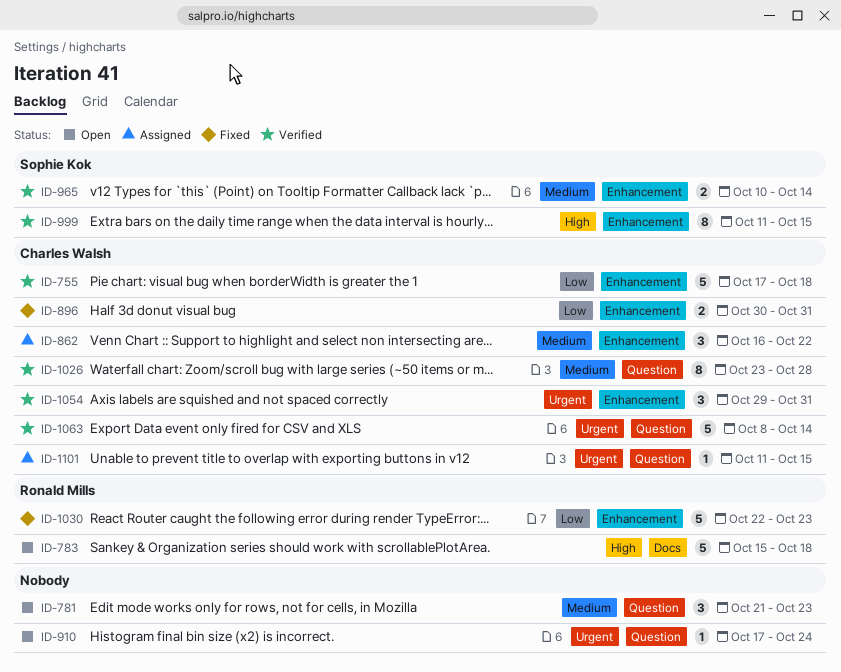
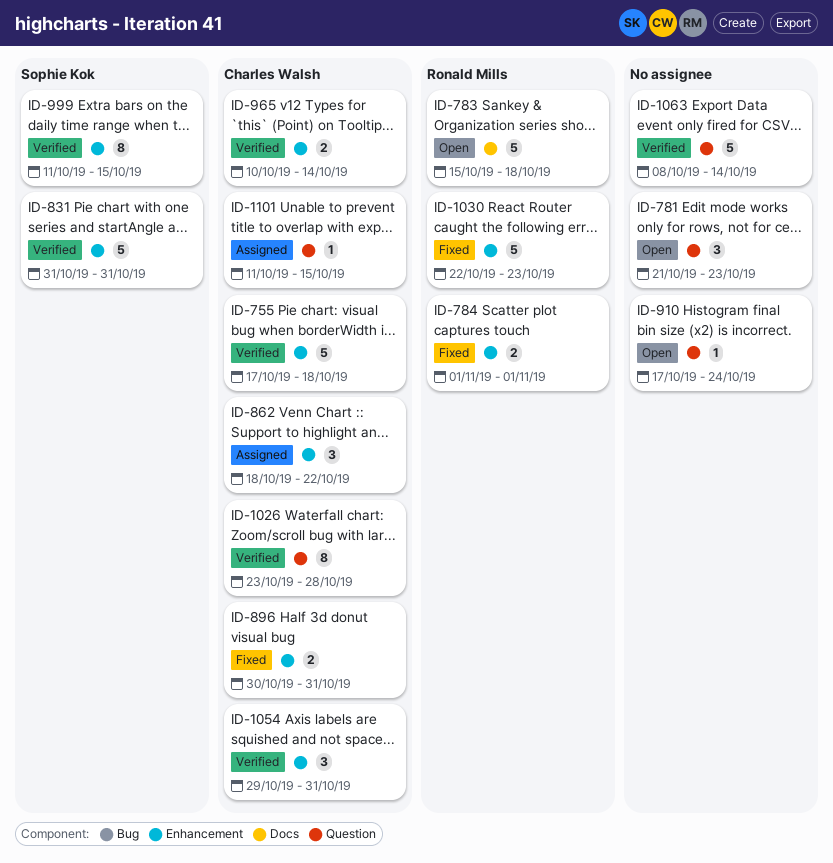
ID-784: none -> present
ID-831: none -> present
ID-862, start: Oct 16 -> Oct 18
ID-965, owner: Sophie Kok -> Charles Walsh
ID-1063, owner: Charles Walsh -> none

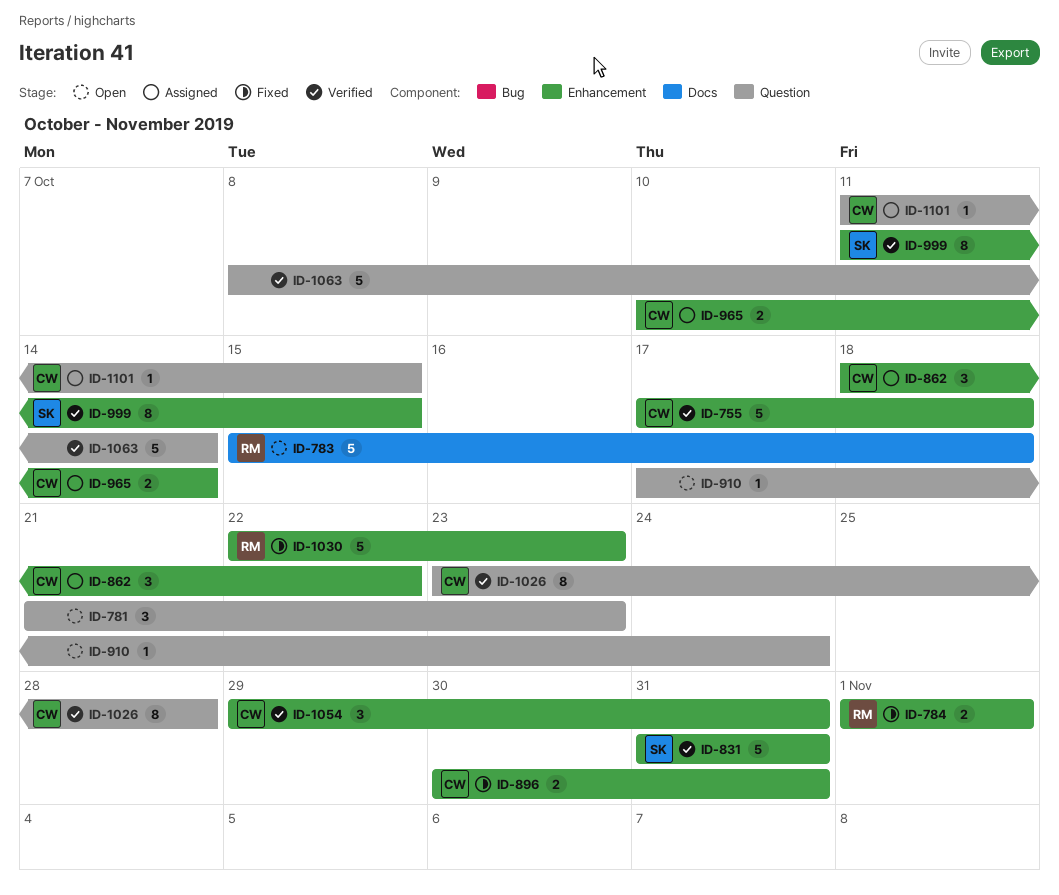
ID-965, status: Verified -> Assigned

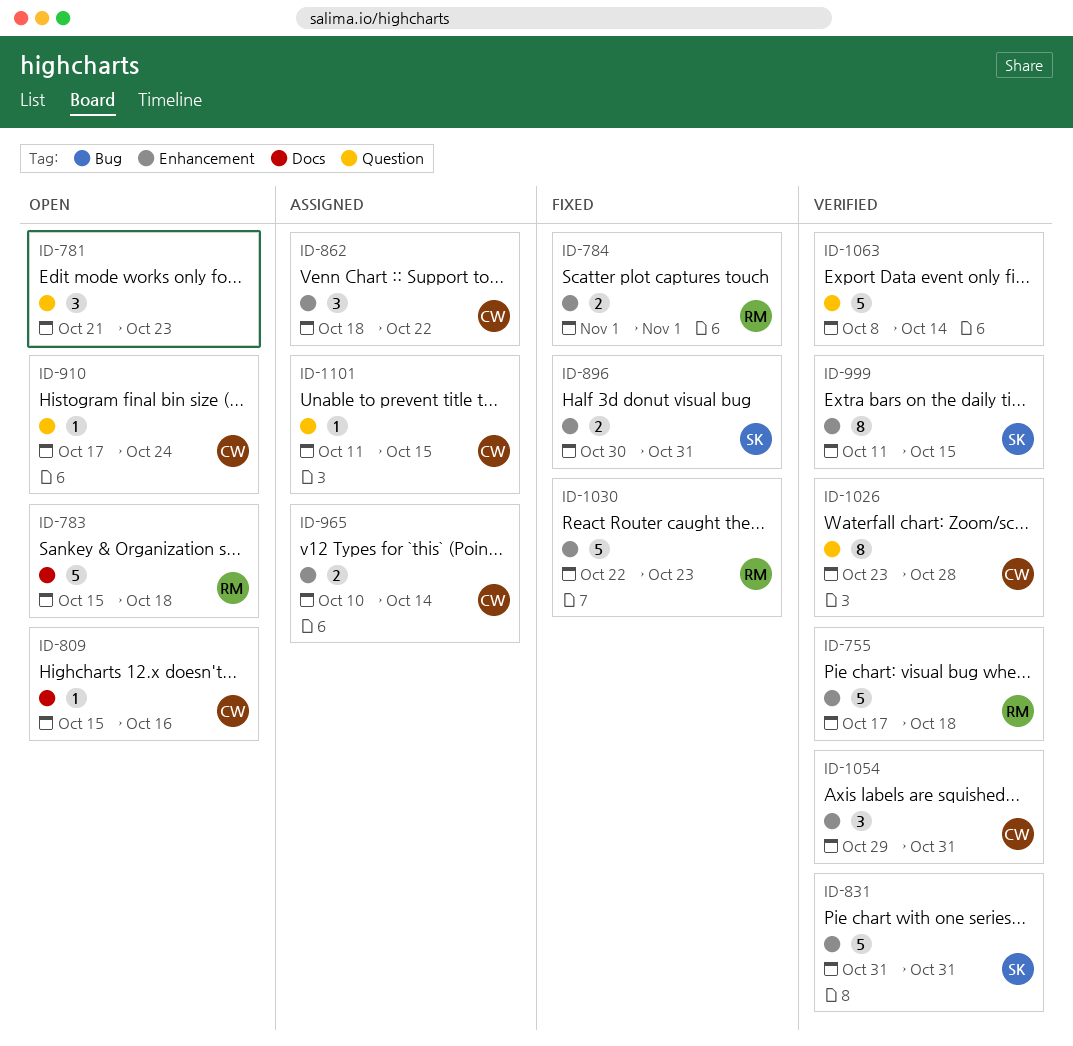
ID-755, owner: CW -> RM
ID-809: none -> present
ID-896, owner: CW -> SK
ID-910, owner: none -> CW

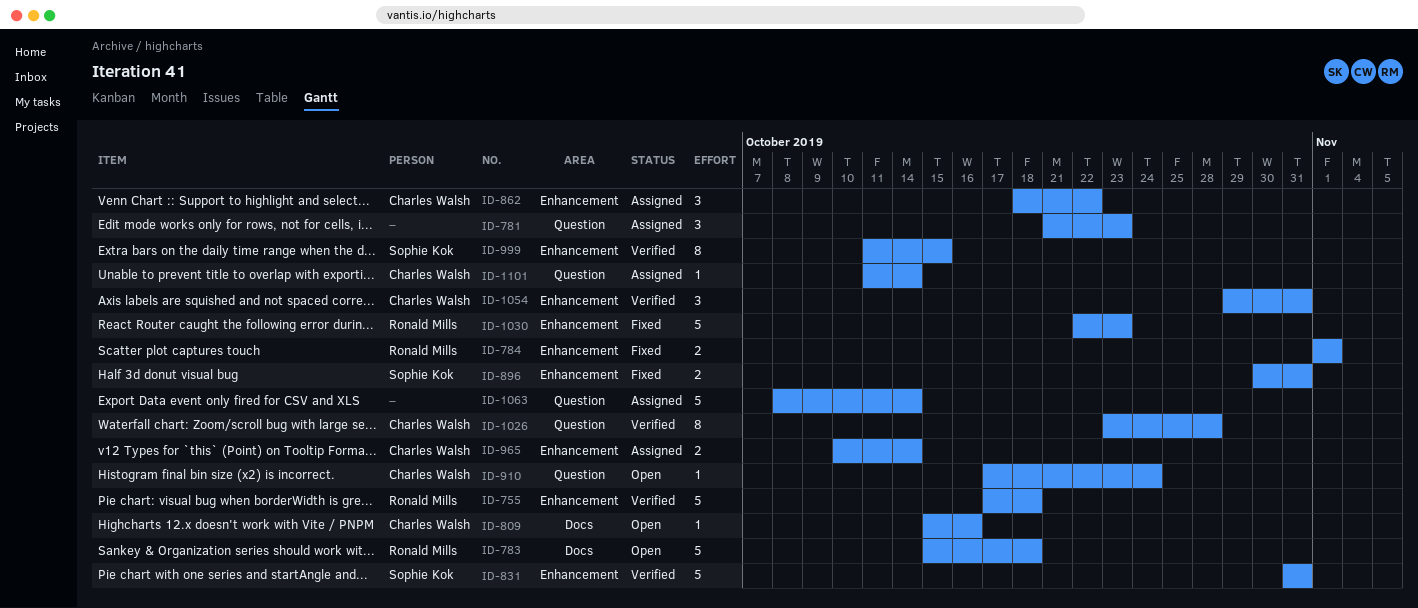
ID-781, status: Open -> Assigned
ID-1063, status: Verified -> Assigned
ID-1101, due: Oct 15 -> Oct 14

